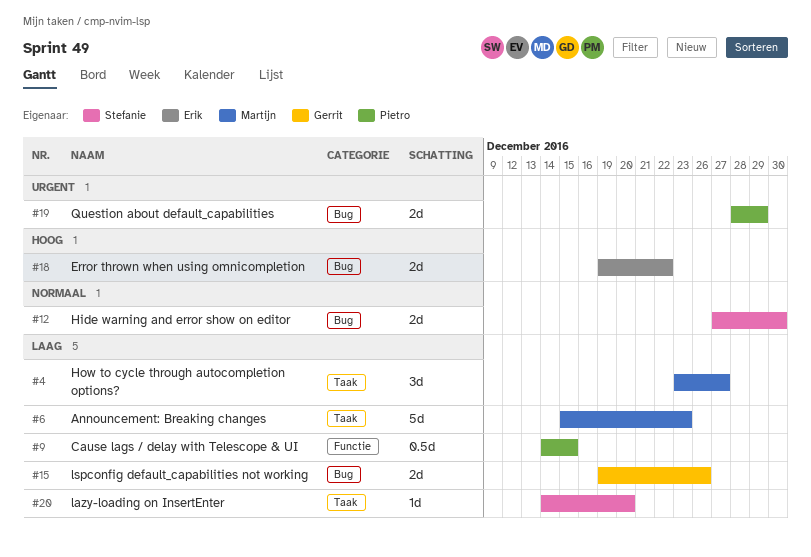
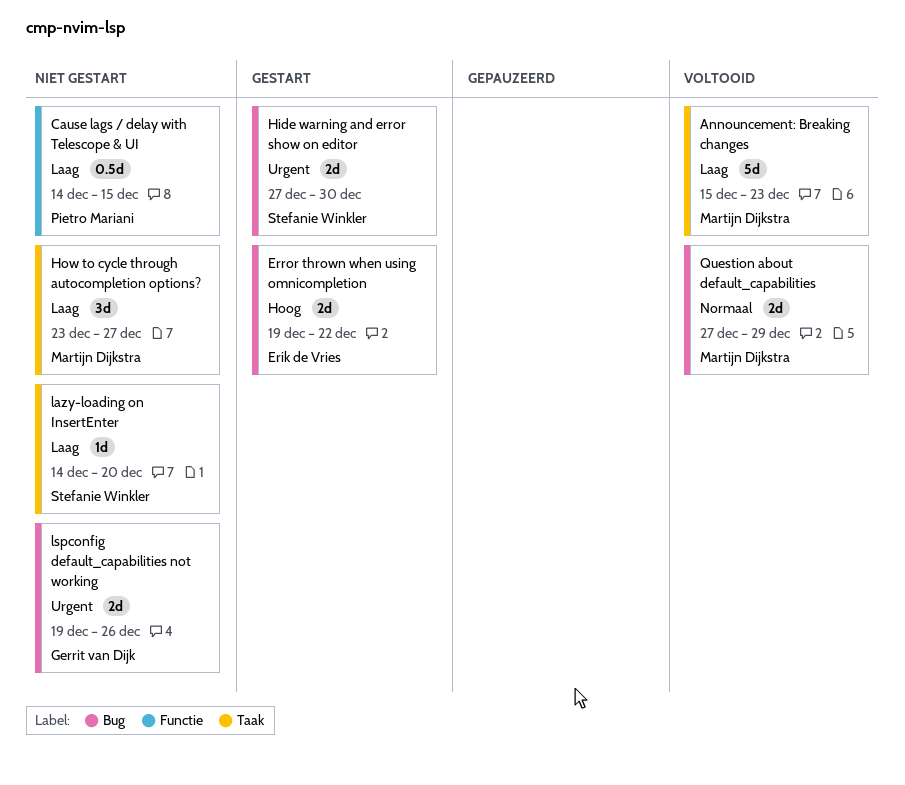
Hide warning and error show on editor, priority: Normaal -> Urgent
lspconfig default_capabilities not working, priority: Laag -> Urgent
Question about default_capabilities, owner: Pietro Mariani -> Martijn Dijkstra
Question about default_capabilities, priority: Urgent -> Normaal
Question about default_capabilities, start: Dec 28 -> Dec 27

